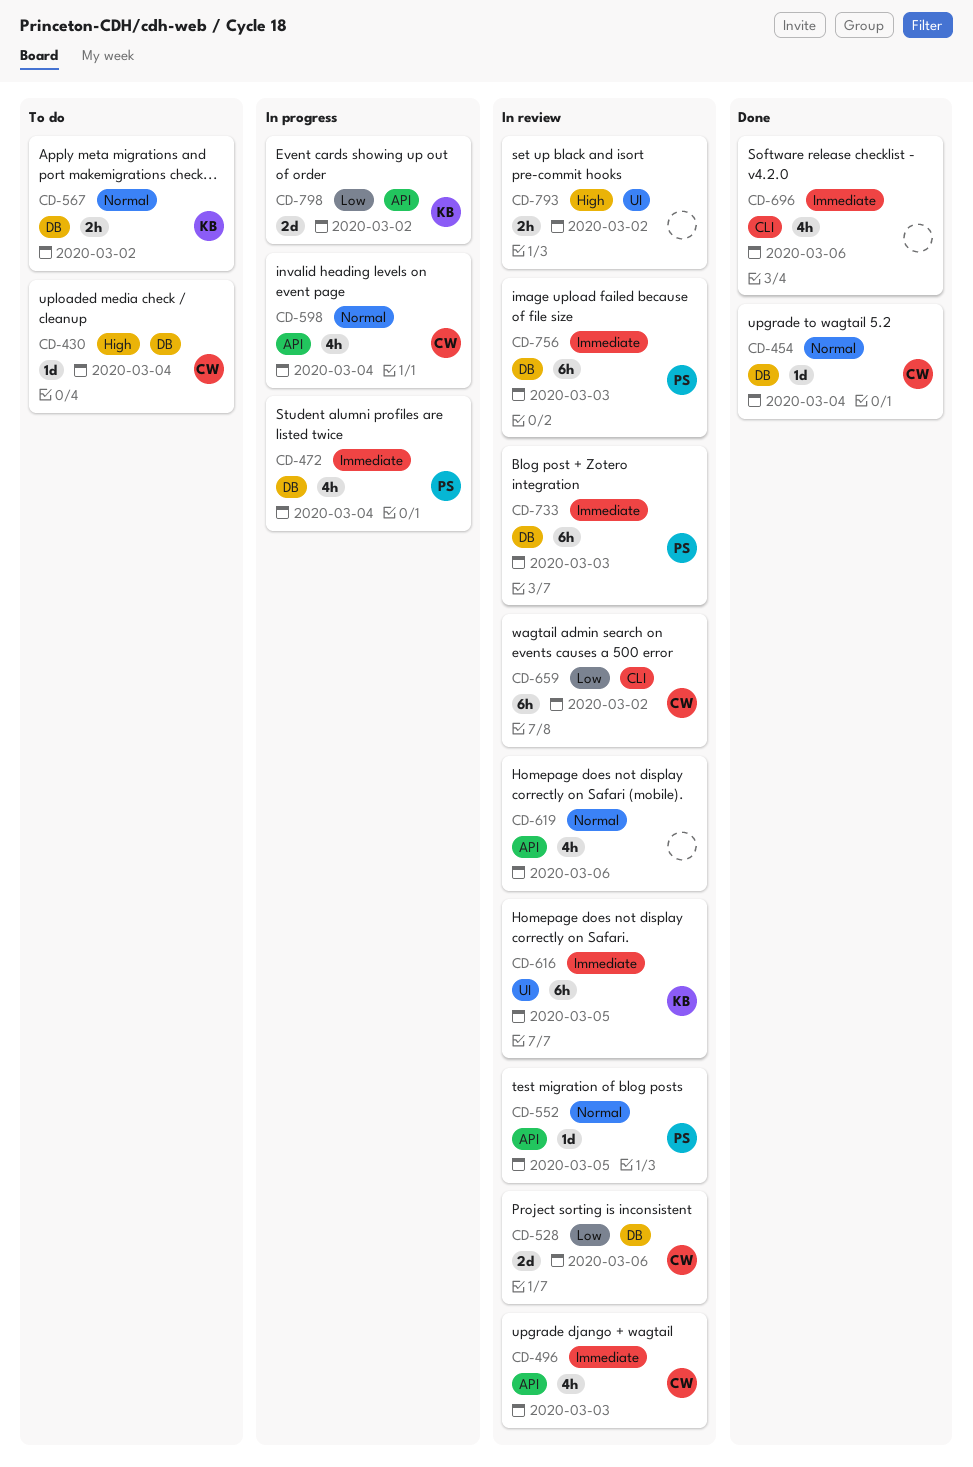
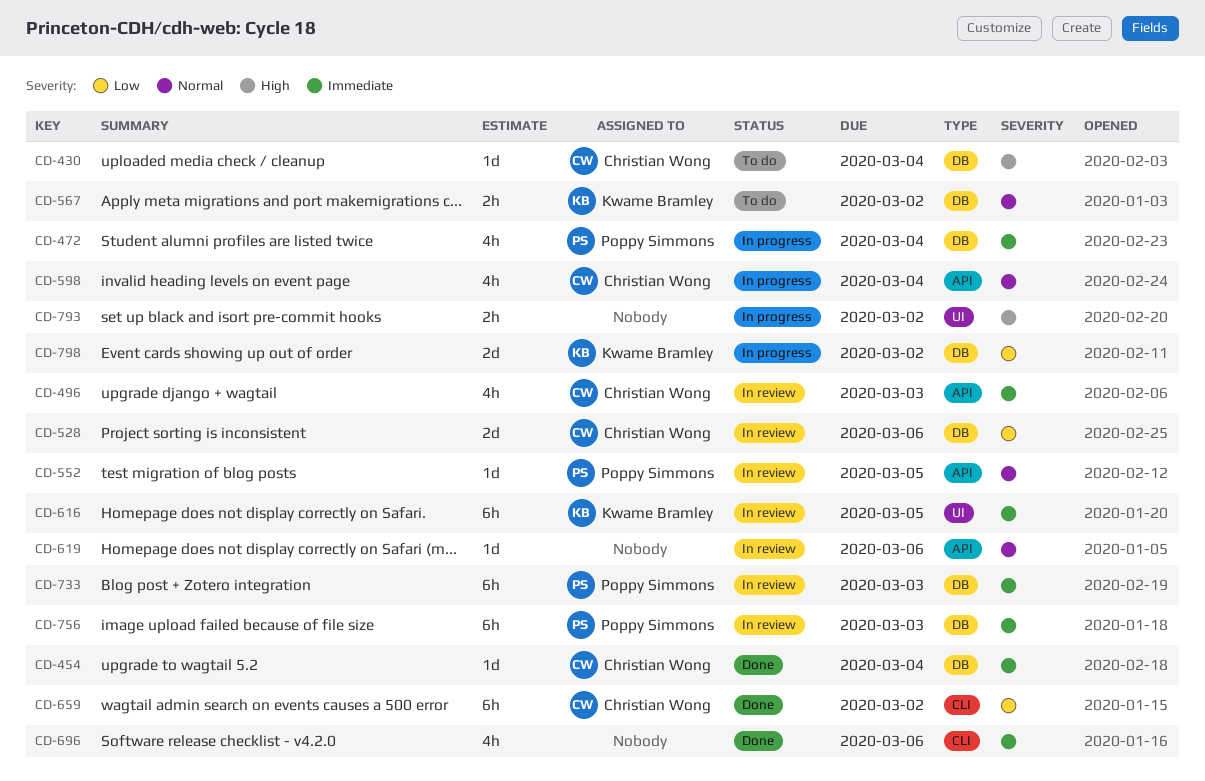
CD-454, priority: Normal -> Immediate
CD-619, estimate: 4h -> 1d
CD-659, status: In review -> Done
CD-793, status: In review -> In progress
CD-798, label: API -> DB

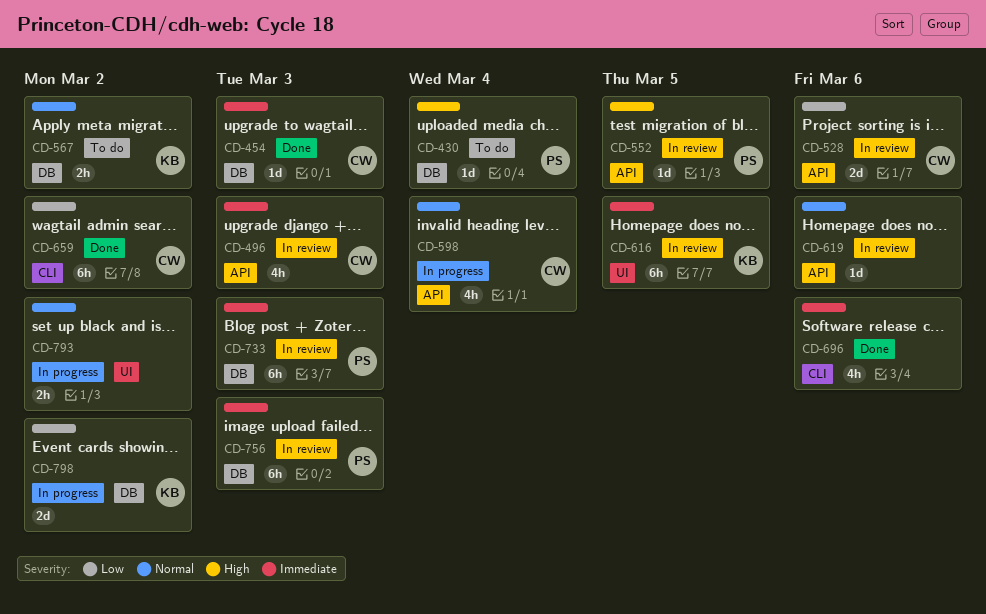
CD-430, owner: Christian Wong -> Poppy Simmons
CD-454, due: Mar 4 -> Mar 3
CD-472: present -> none
CD-528, label: DB -> API
CD-552, priority: Normal -> High
CD-793, priority: High -> Normal

